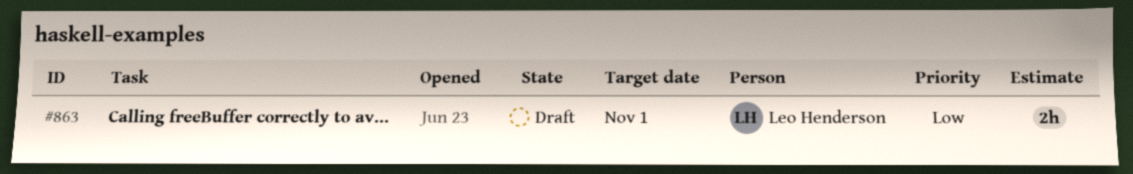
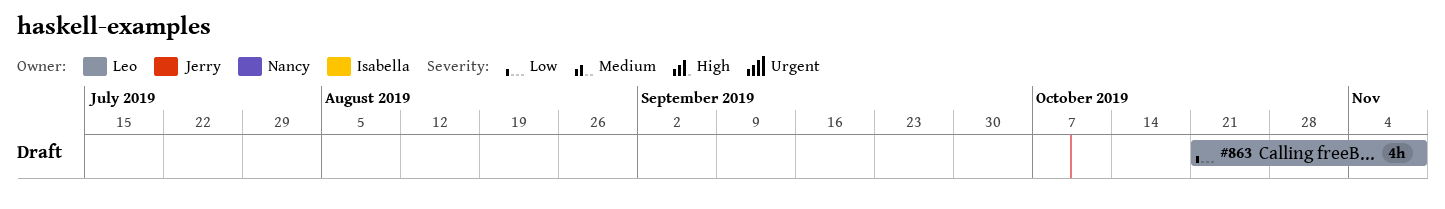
#863, estimate: 2h -> 4h
#863, due: Nov 1 -> Nov 8

